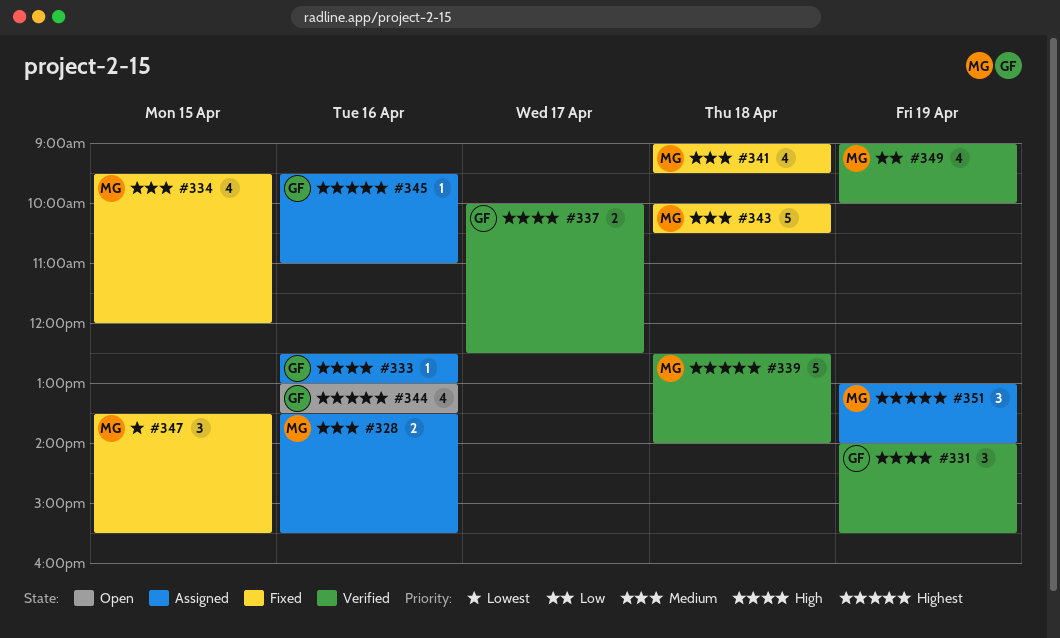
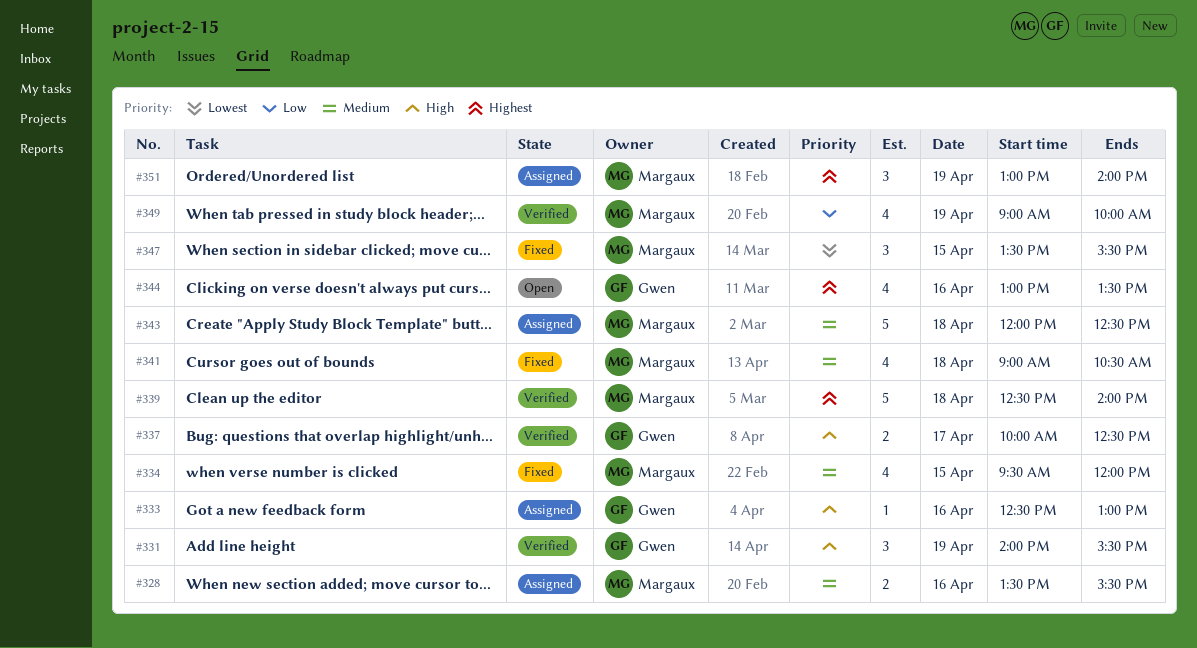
#341, ends: 09:30 -> 10:30
#343, status: Fixed -> Assigned
#343, begins: 10:00 -> 12:00
#343, ends: 10:30 -> 12:30
#345: present -> none

